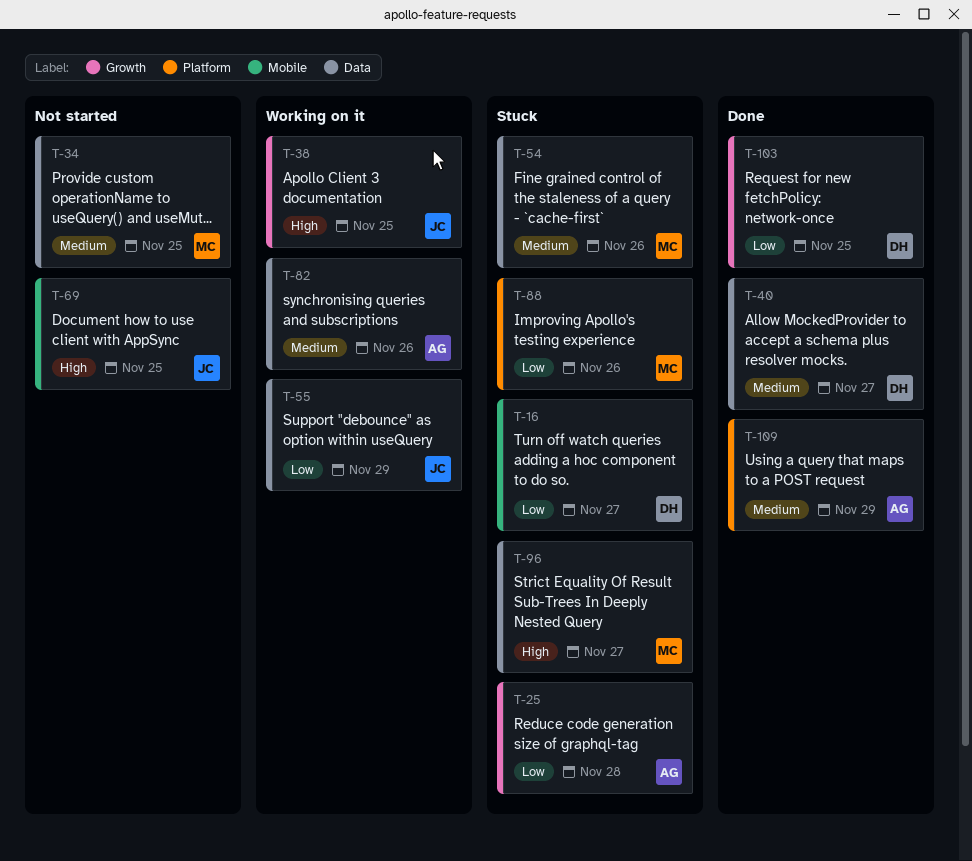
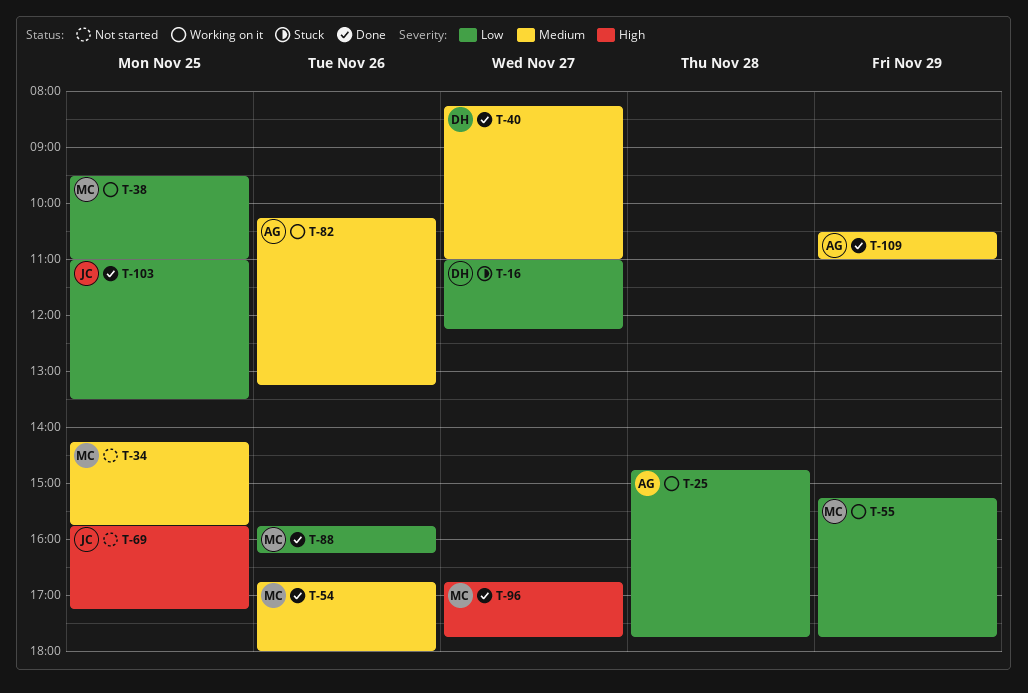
T-25, status: Stuck -> Working on it
T-38, owner: JC -> MC
T-38, priority: High -> Low
T-54, status: Stuck -> Done
T-55, owner: JC -> MC
T-88, status: Stuck -> Done
T-96, status: Stuck -> Done
T-103, owner: DH -> JC

